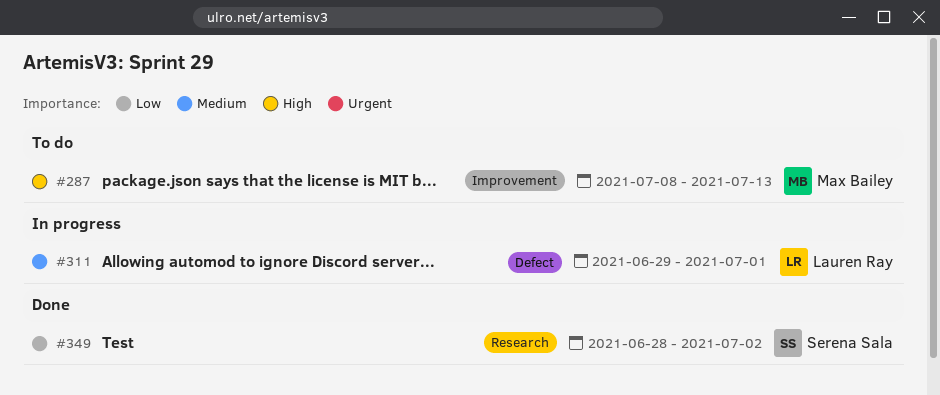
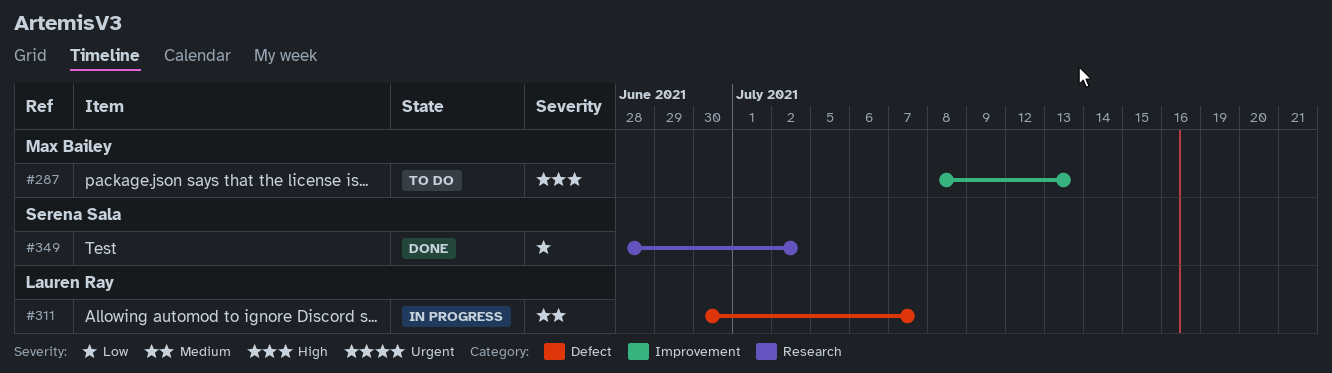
#311, start: Jun 29 -> Jun 30
#311, due: Jul 1 -> Jul 7

